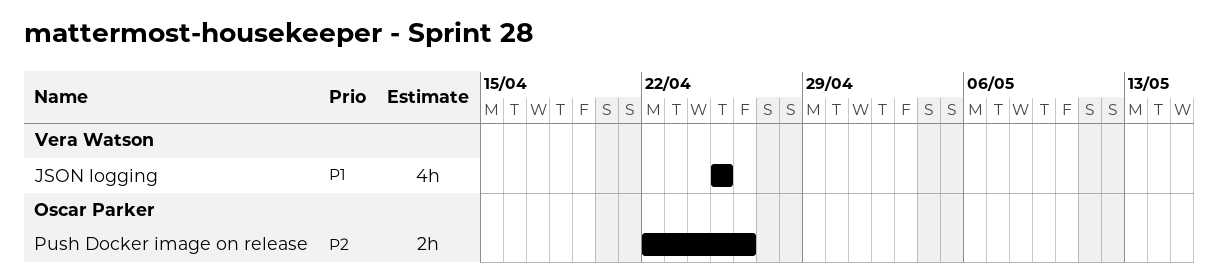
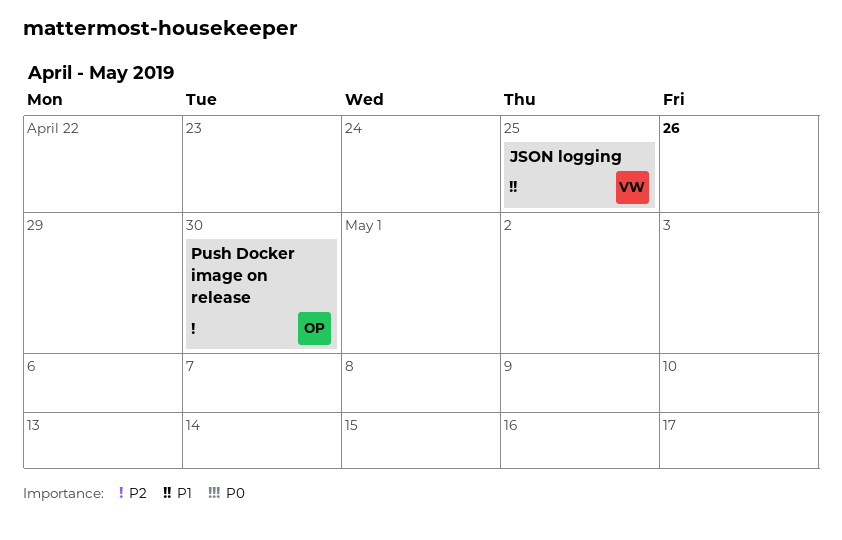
Push Docker image on release, due: Apr 26 -> Apr 30

